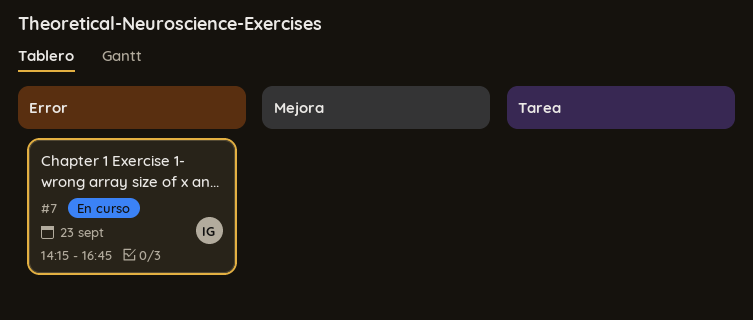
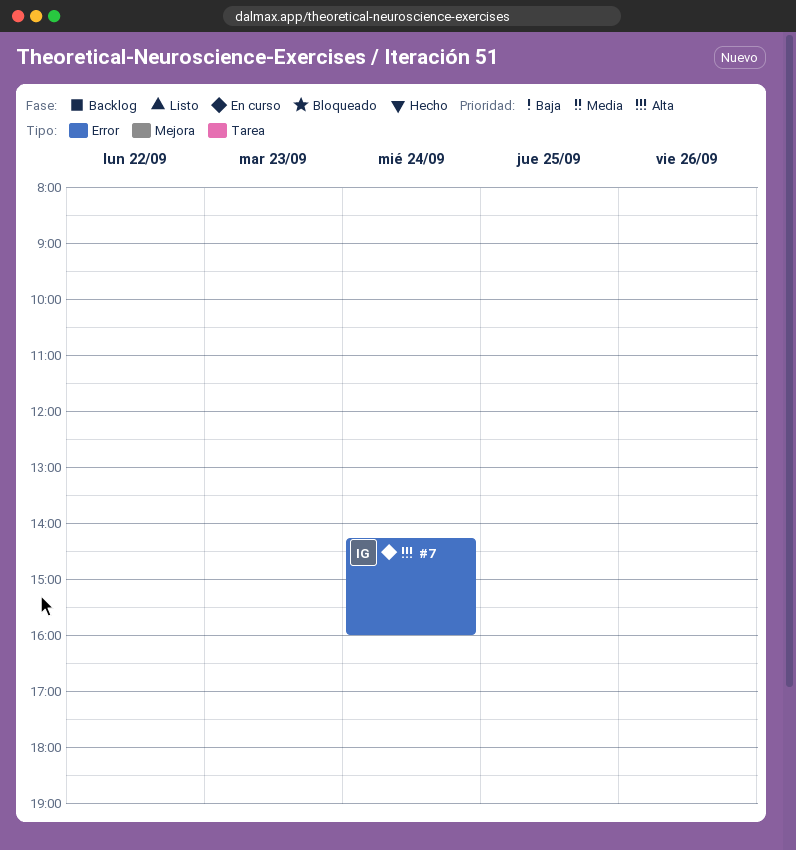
#7, day: Sep 23 -> Sep 24
#7, ends: 16:45 -> 16:00

